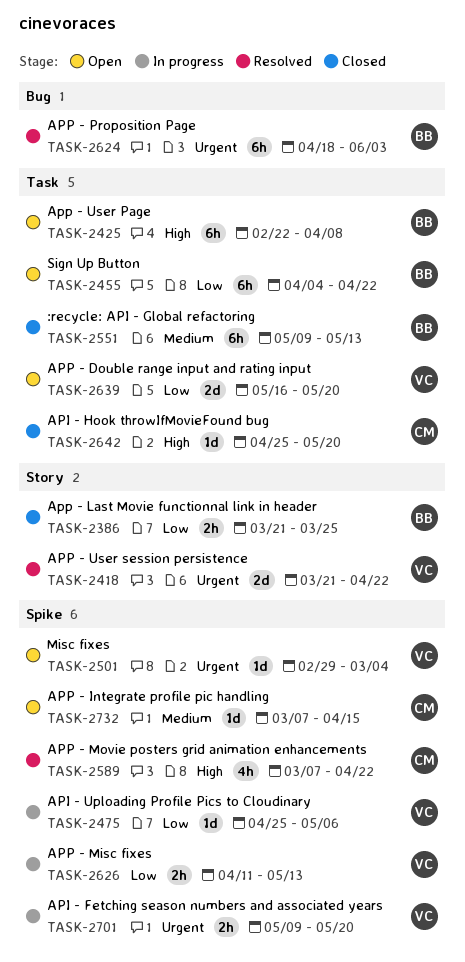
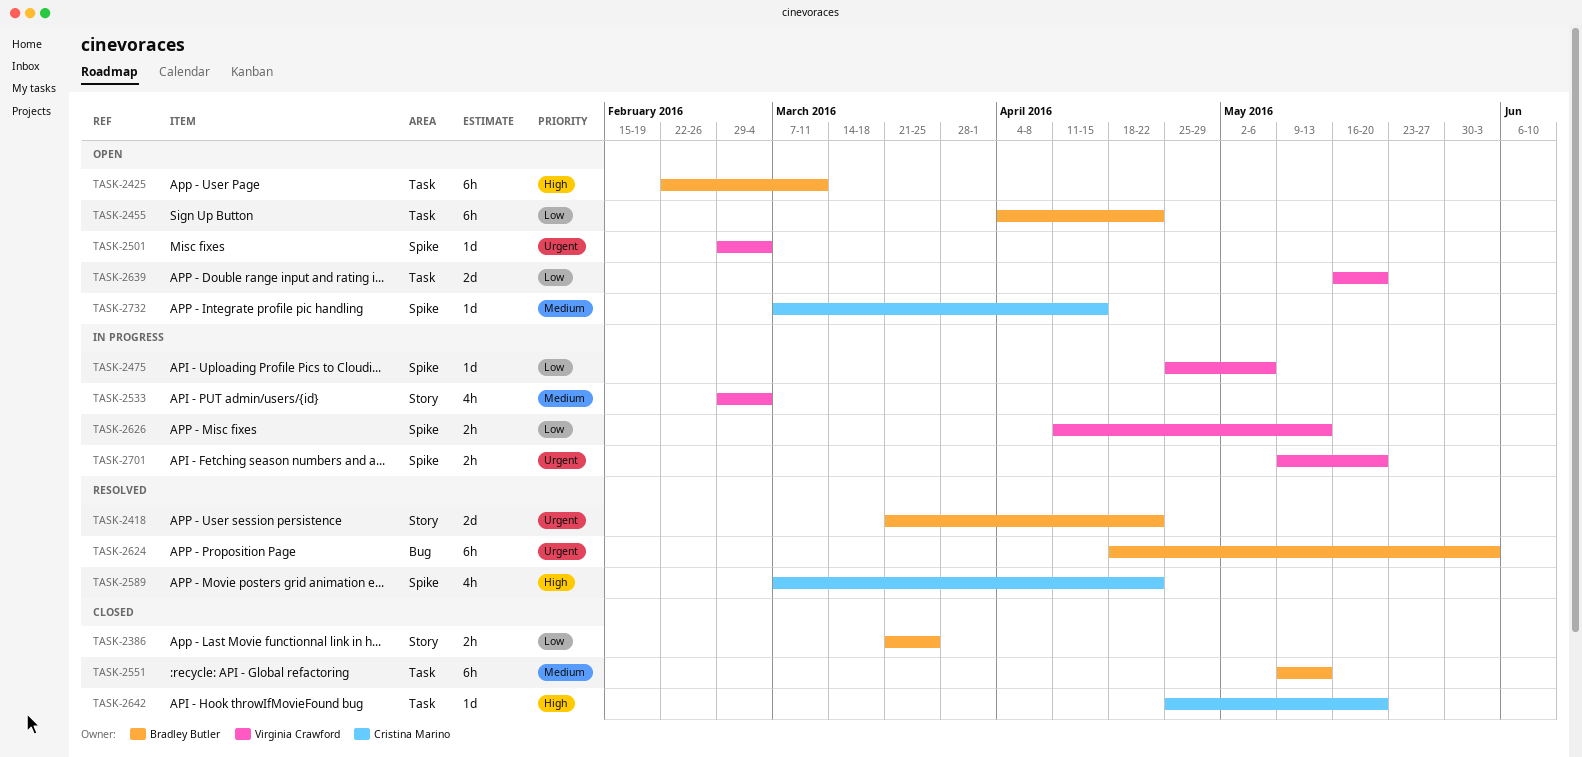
TASK-2418, owner: Virginia Crawford -> Bradley Butler
TASK-2425, due: Apr 8 -> Mar 11
TASK-2533: none -> present

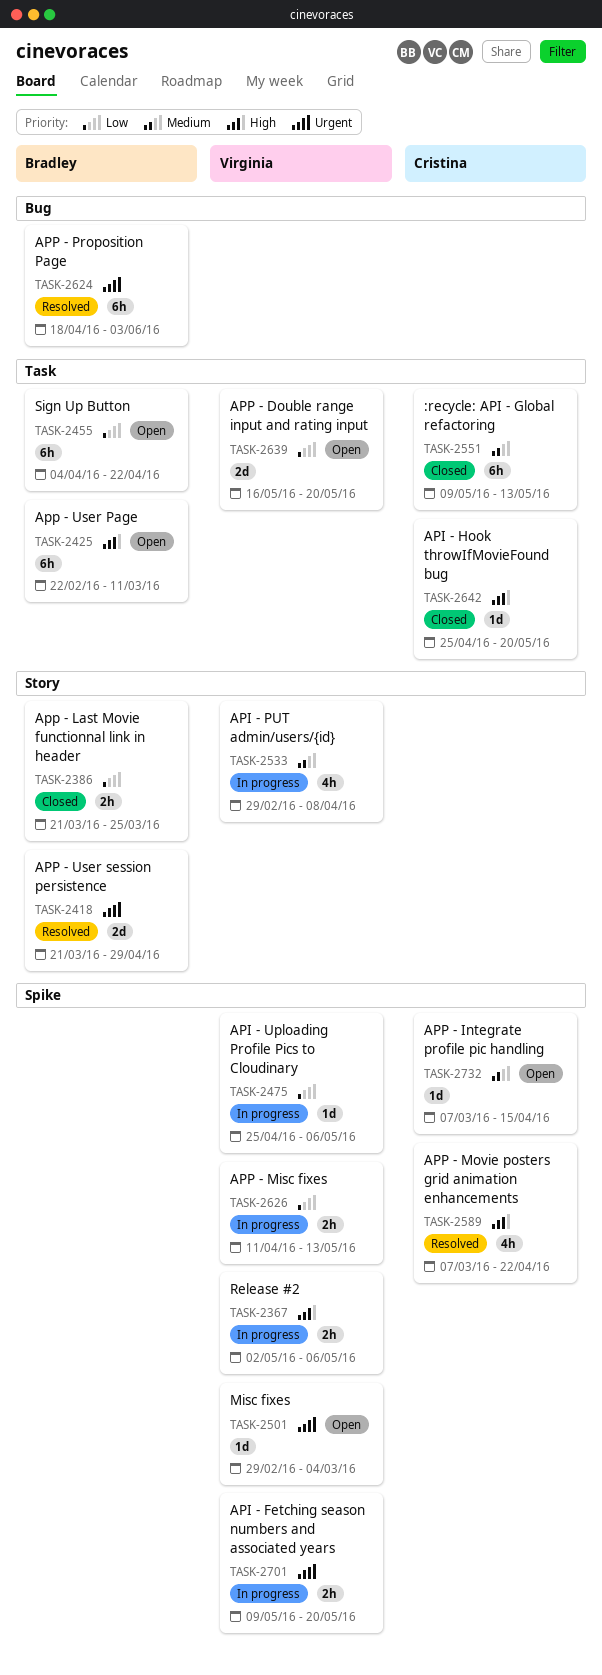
TASK-2367: none -> present
TASK-2418, due: Apr 22 -> Apr 29
TASK-2533, due: Mar 4 -> Apr 8
TASK-2551, owner: Bradley Butler -> Cristina Marino

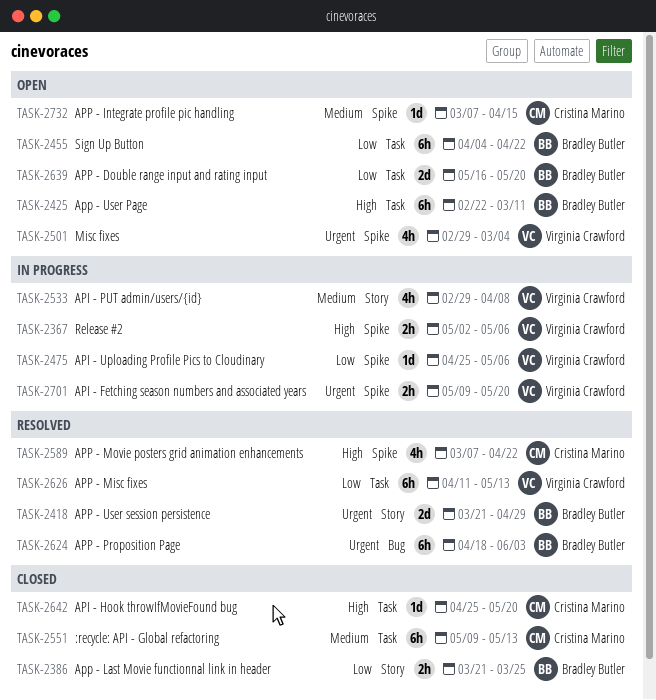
TASK-2501, estimate: 1d -> 4h
TASK-2626, status: In progress -> Resolved
TASK-2626, label: Spike -> Task
TASK-2626, estimate: 2h -> 6h
TASK-2639, owner: Virginia Crawford -> Bradley Butler

